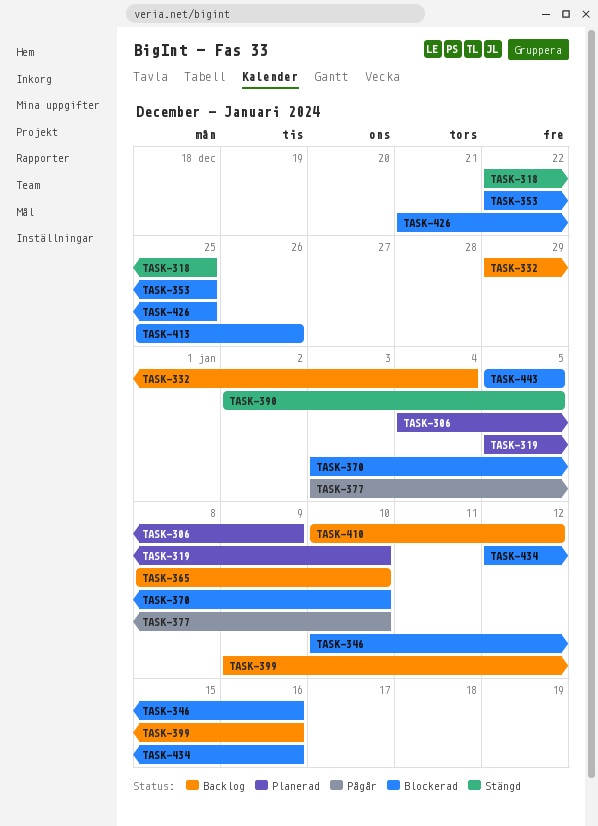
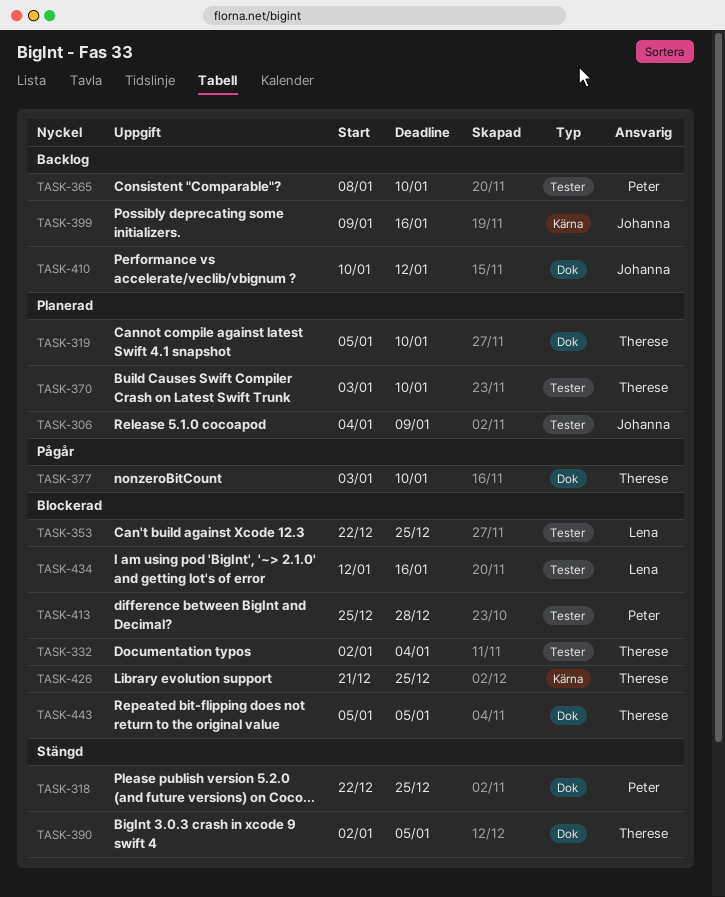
TASK-332, status: Backlog -> Blockerad
TASK-332, start: Dec 29 -> Jan 2
TASK-346: present -> none
TASK-370, status: Blockerad -> Planerad
TASK-413, due: Dec 26 -> Dec 28

